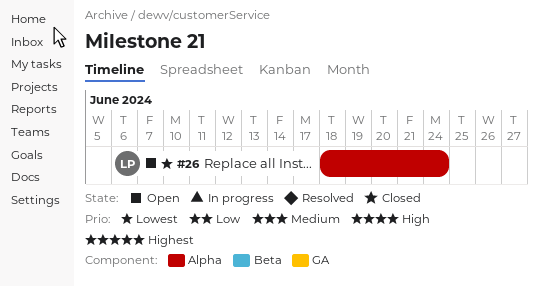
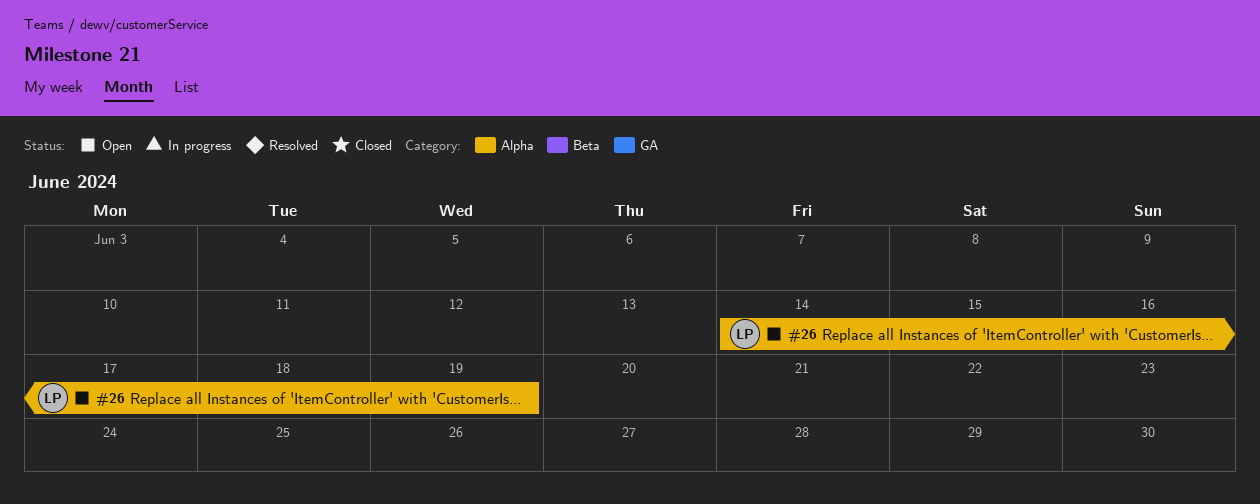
#26, start: Jun 18 -> Jun 14
#26, due: Jun 24 -> Jun 19

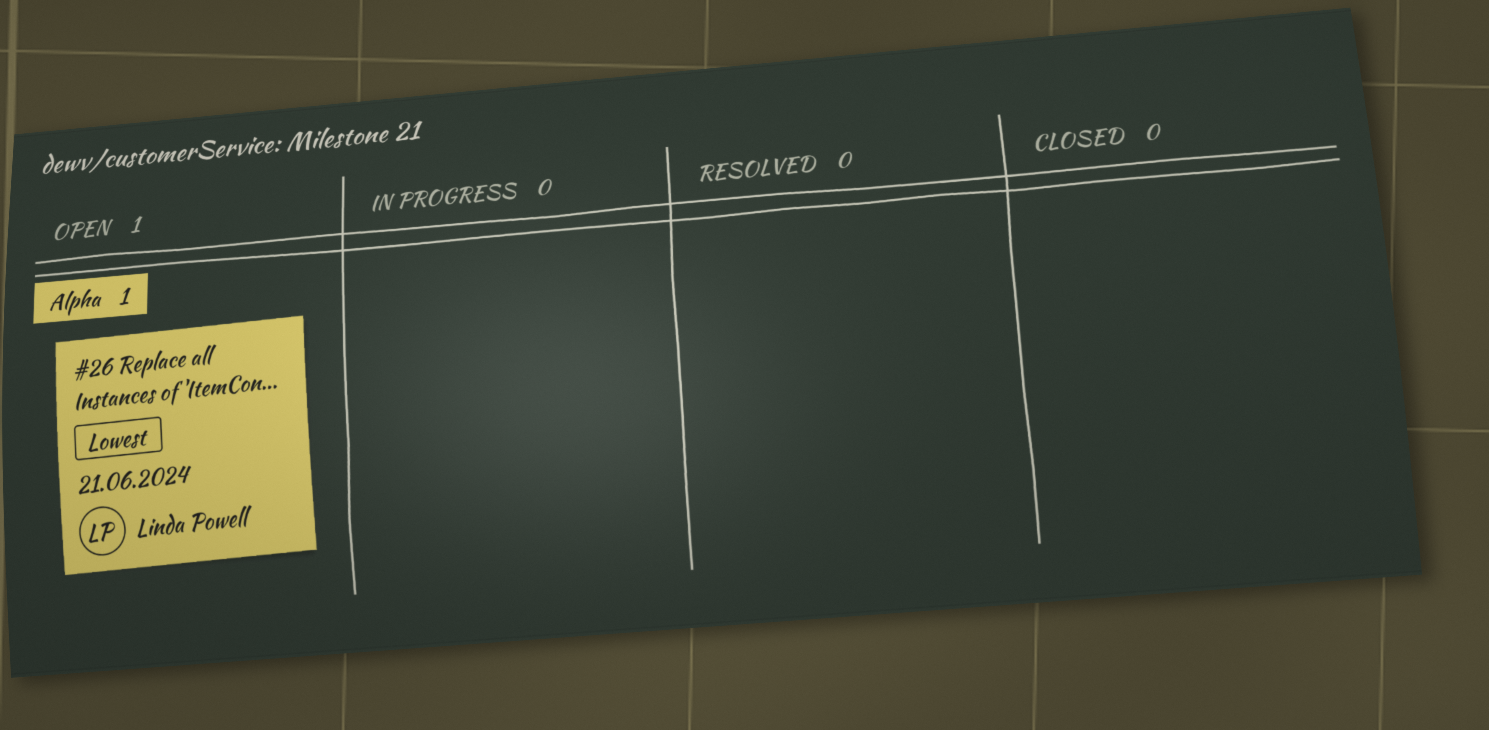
#26, due: Jun 19 -> Jun 21

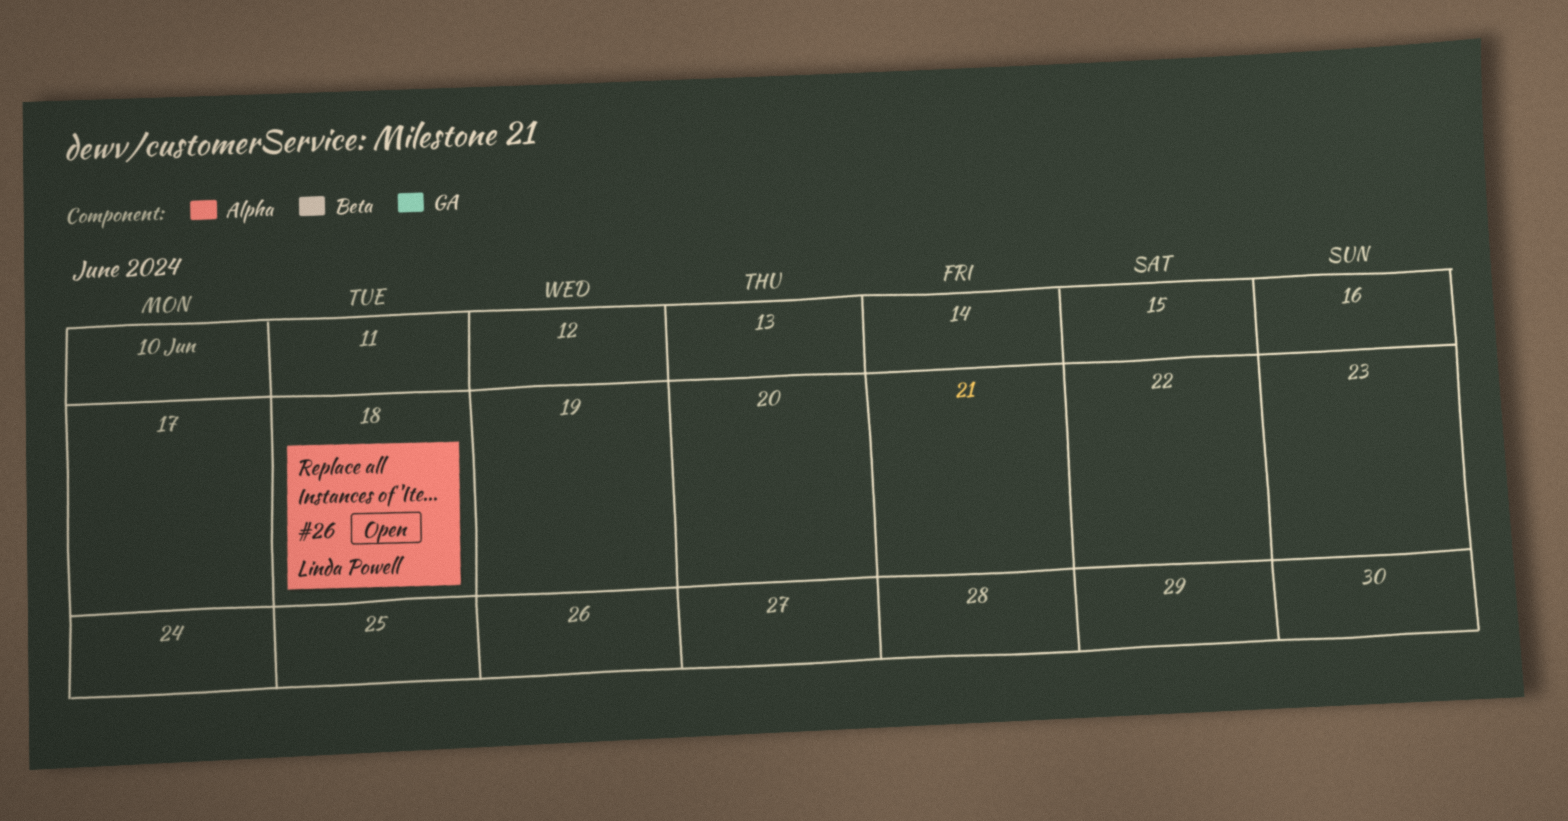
#26, due: Jun 21 -> Jun 18

